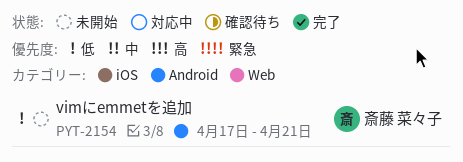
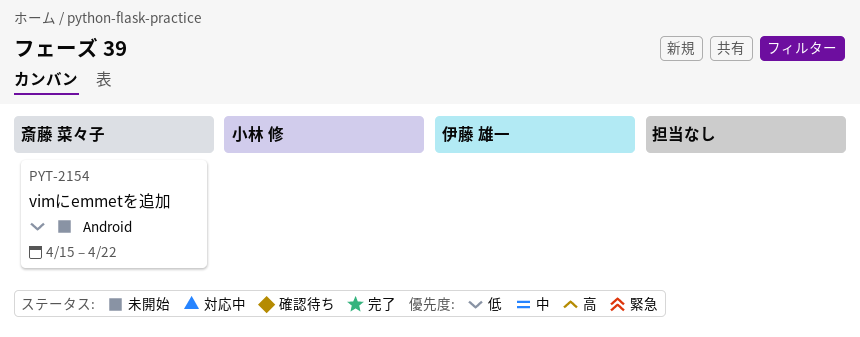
PYT-2154, start: Apr 17 -> Apr 15
PYT-2154, due: Apr 21 -> Apr 22

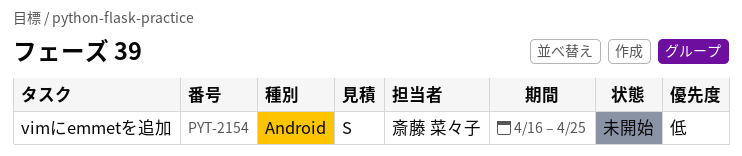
PYT-2154, start: Apr 15 -> Apr 16
PYT-2154, due: Apr 22 -> Apr 25

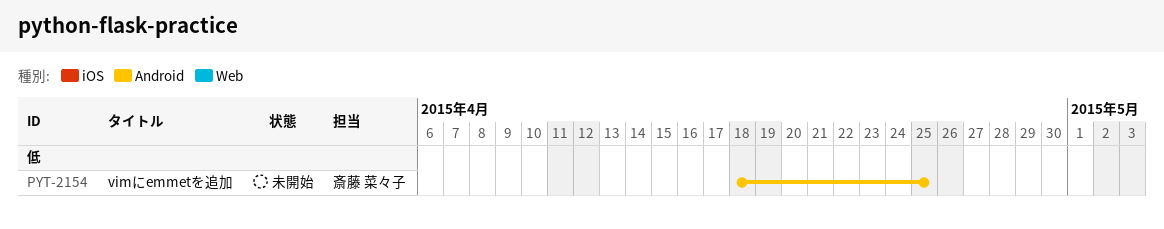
PYT-2154, start: Apr 16 -> Apr 18

